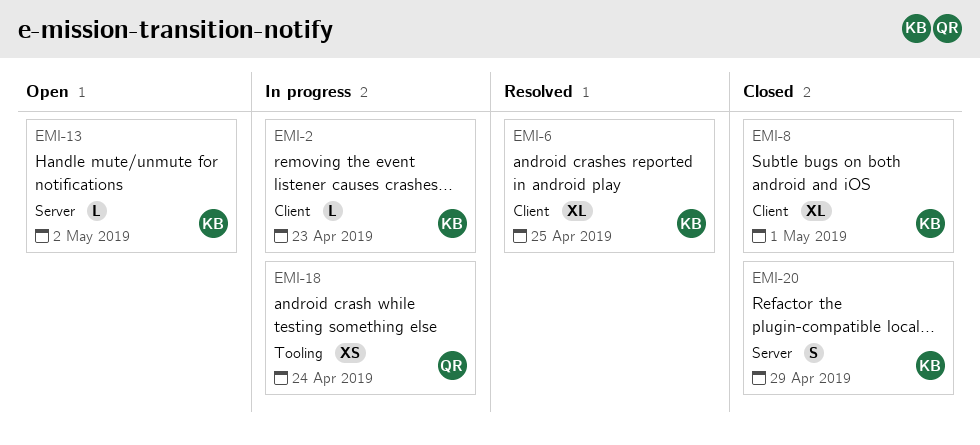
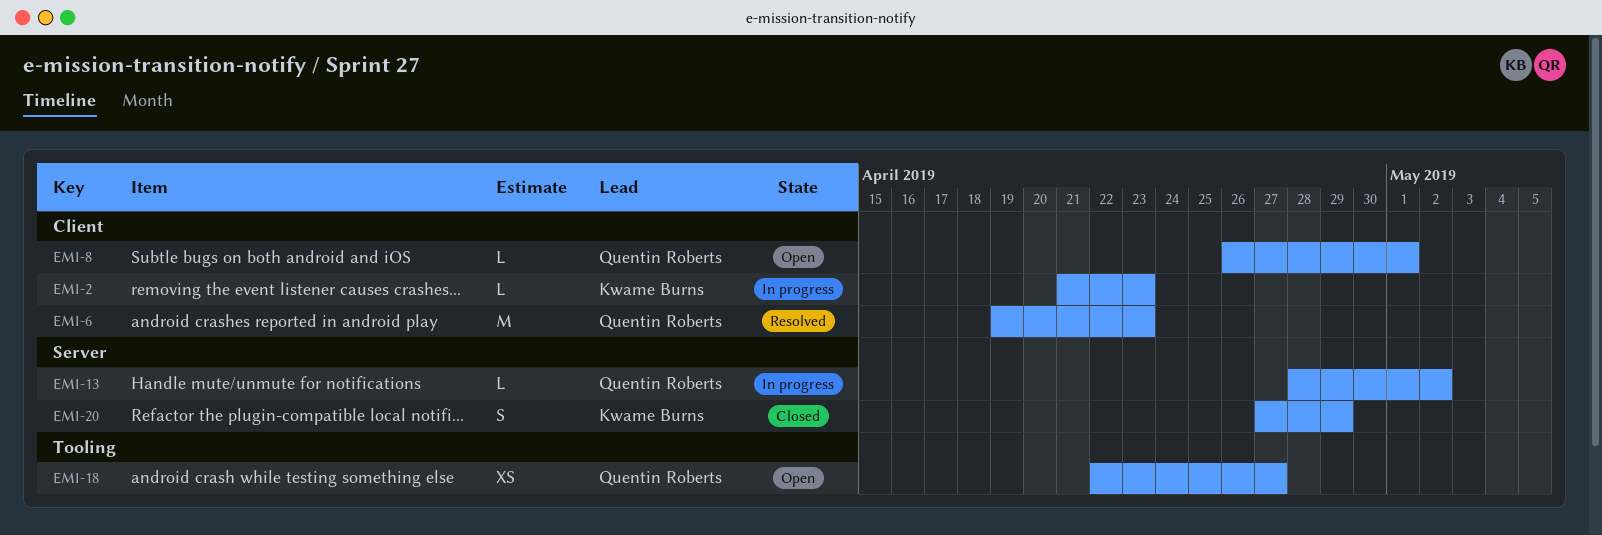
EMI-6, owner: Kwame Burns -> Quentin Roberts
EMI-6, estimate: XL -> M
EMI-6, due: Apr 25 -> Apr 23
EMI-8, status: Closed -> Open
EMI-8, owner: Kwame Burns -> Quentin Roberts
EMI-8, estimate: XL -> L
EMI-13, status: Open -> In progress
EMI-13, owner: Kwame Burns -> Quentin Roberts
EMI-18, status: In progress -> Open
EMI-18, due: Apr 24 -> Apr 27

